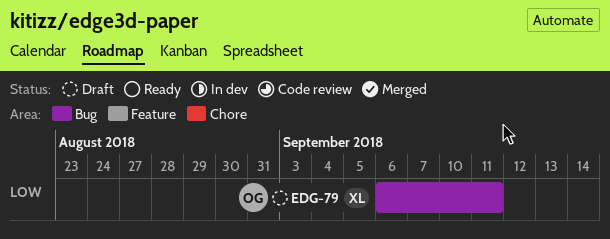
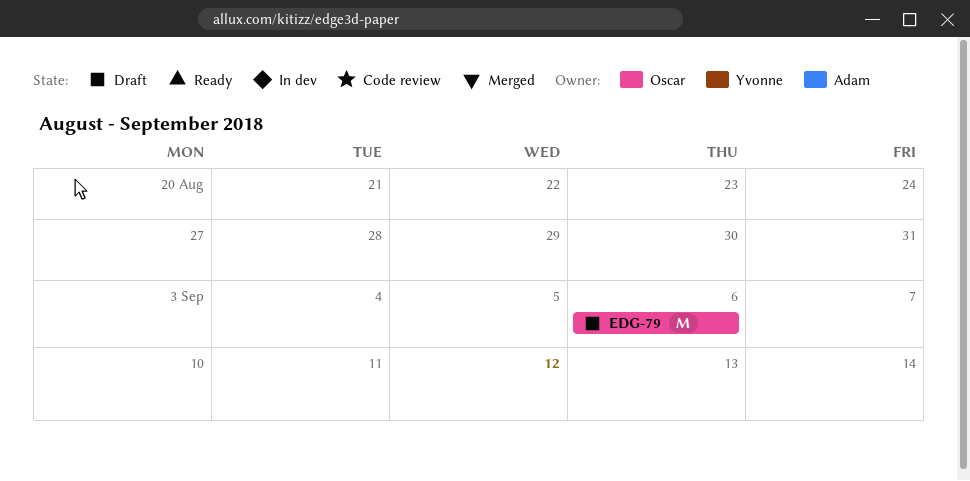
EDG-79, estimate: XL -> M
EDG-79, due: Sep 11 -> Sep 6

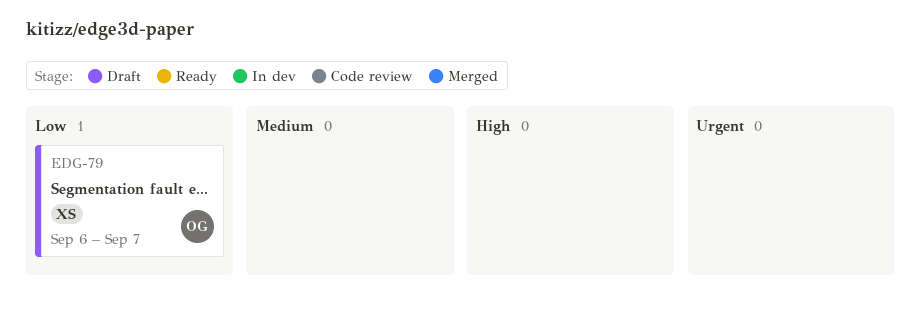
EDG-79, estimate: M -> XS
EDG-79, due: Sep 6 -> Sep 7

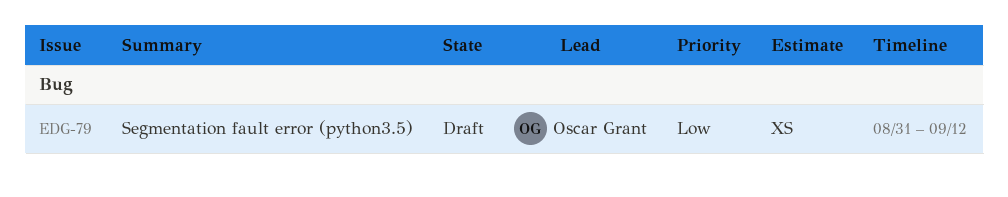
EDG-79, start: Sep 6 -> Aug 31
EDG-79, due: Sep 7 -> Sep 12

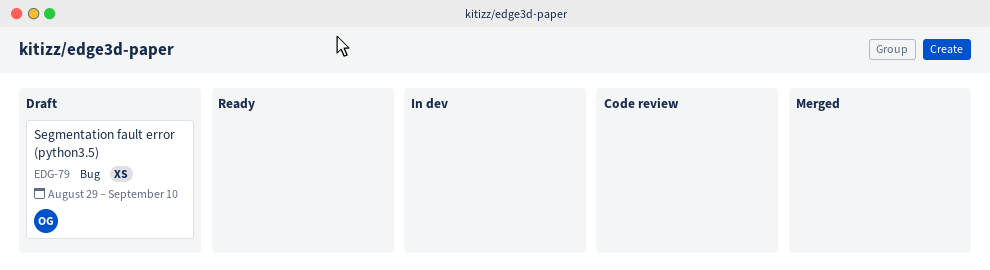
EDG-79, start: Aug 31 -> Aug 29
EDG-79, due: Sep 12 -> Sep 10

